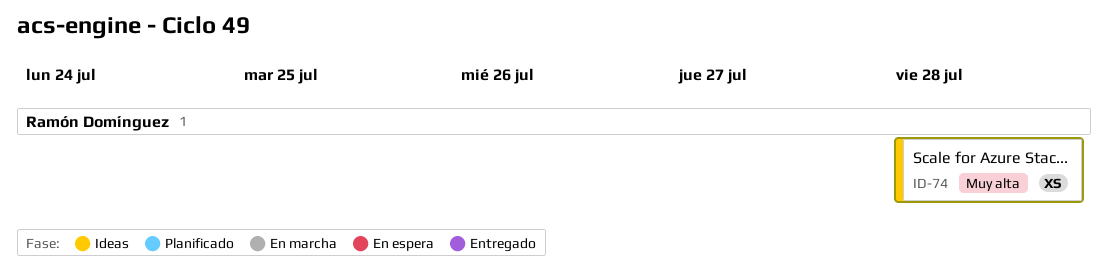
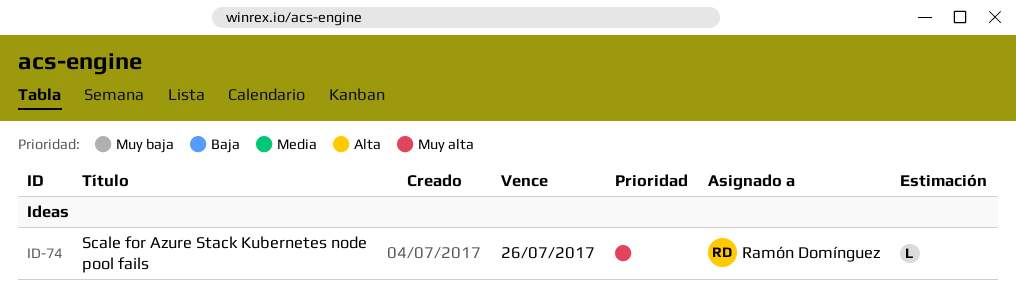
ID-74, estimate: XS -> L
ID-74, due: Jul 28 -> Jul 26

